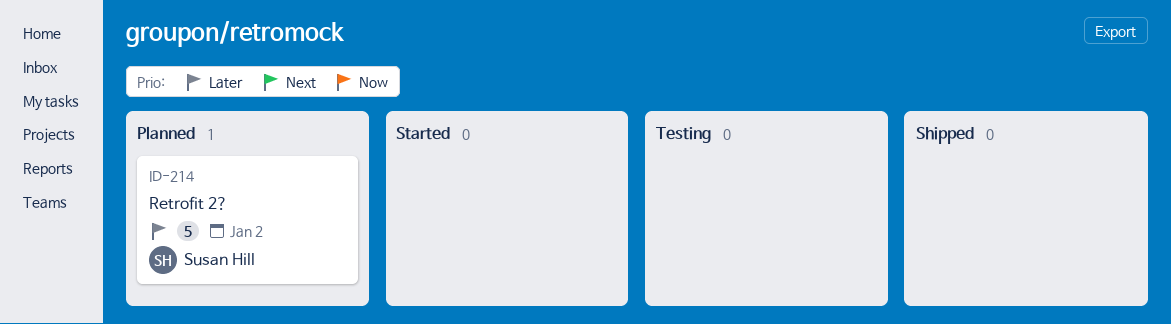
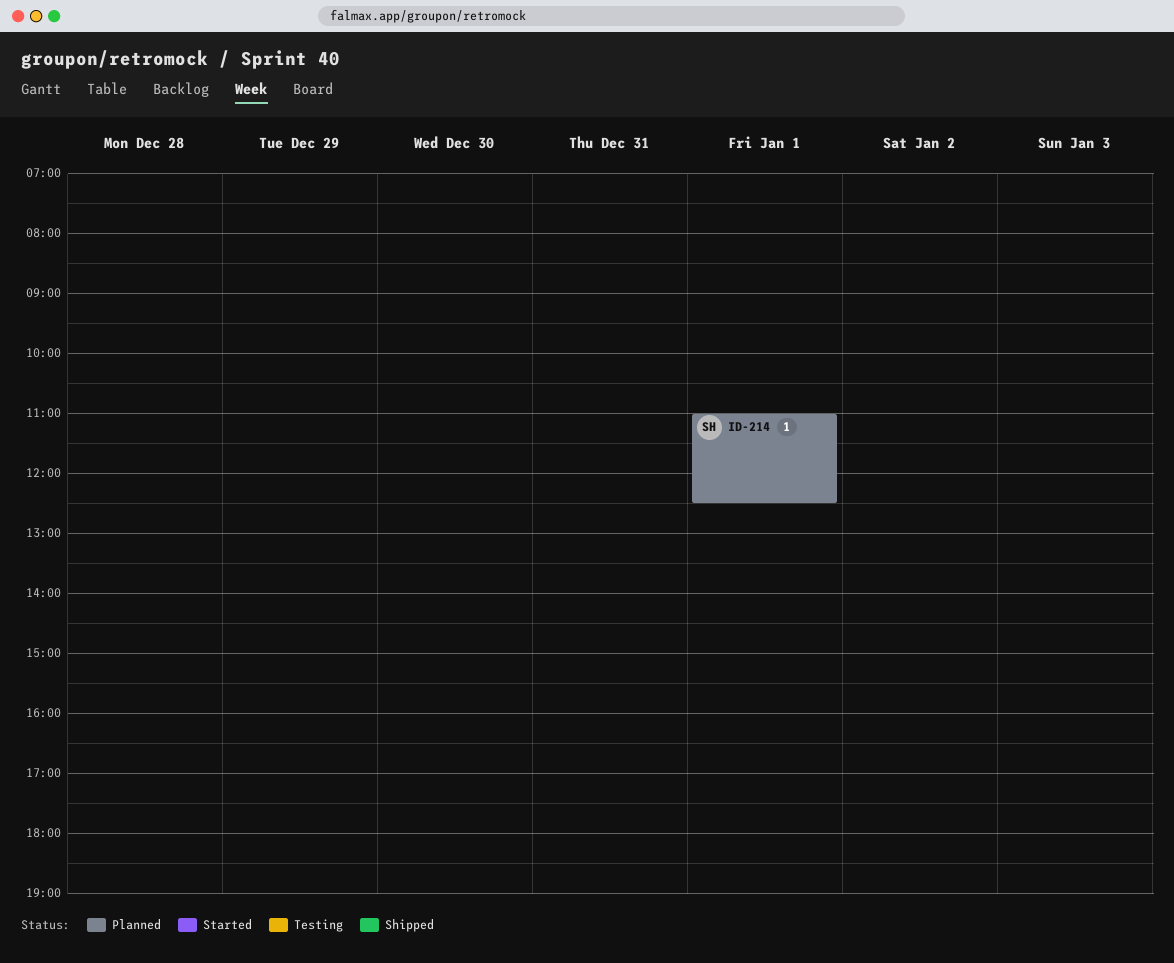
ID-214, estimate: 5 -> 1
ID-214, day: Jan 2 -> Jan 1

